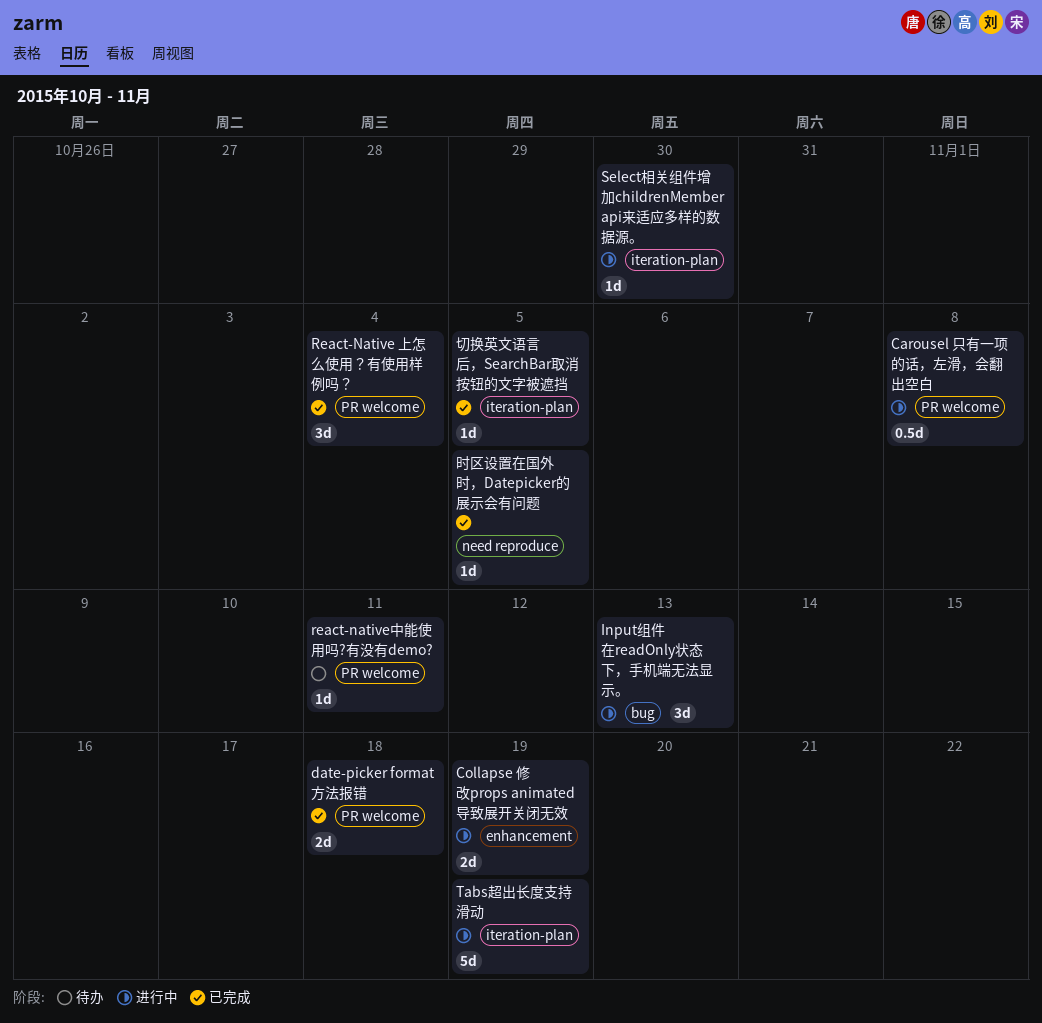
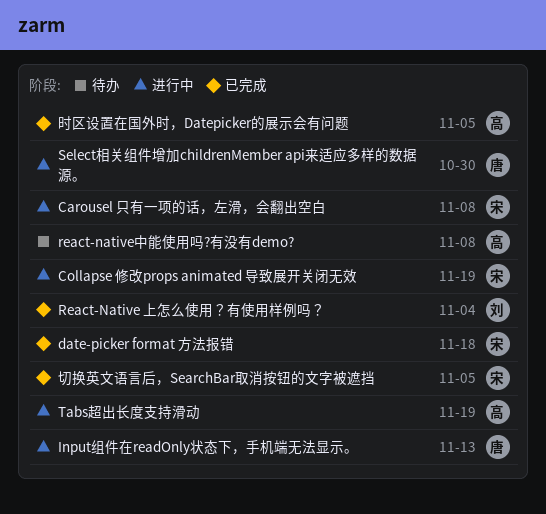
react-native中能使用吗?有没有demo?, due: Nov 11 -> Nov 8

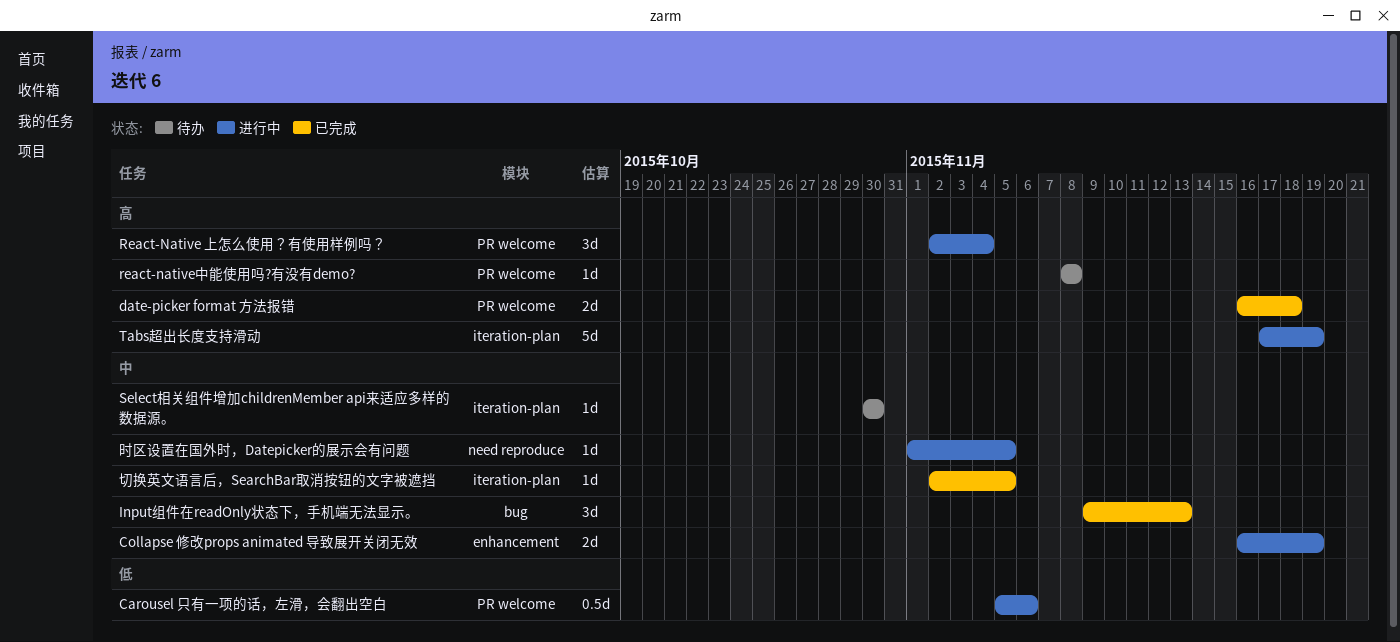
Carousel 只有一项的话，左滑，会翻出空白, due: Nov 8 -> Nov 6
Input组件在readOnly状态下，手机端无法显示。, status: 进行中 -> 已完成
React-Native 上怎么使用？有使用样例吗？, status: 已完成 -> 进行中
Select相关组件增加childrenMember api来适应多样的数据源。, status: 进行中 -> 待办
时区设置在国外时，Datepicker的展示会有问题, status: 已完成 -> 进行中

